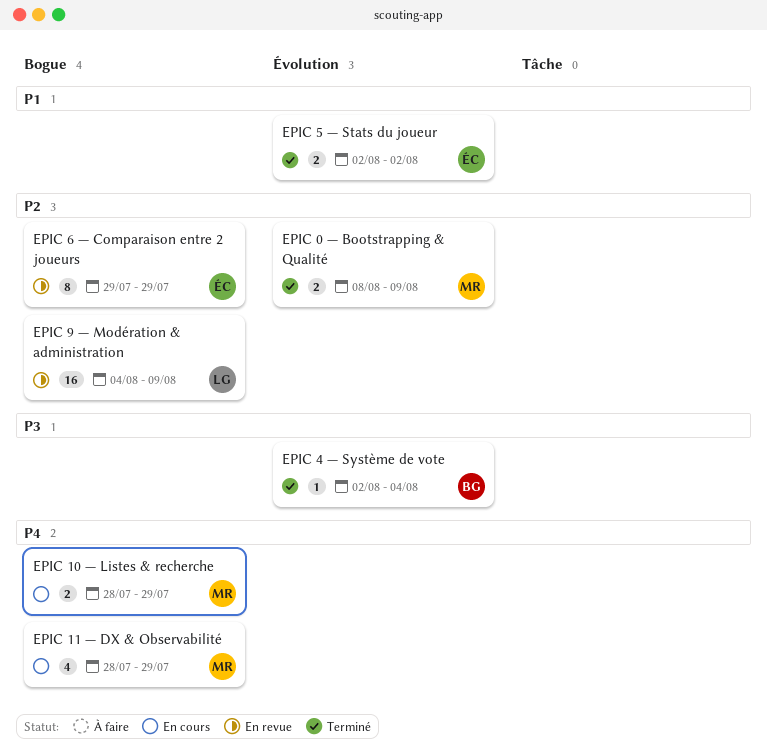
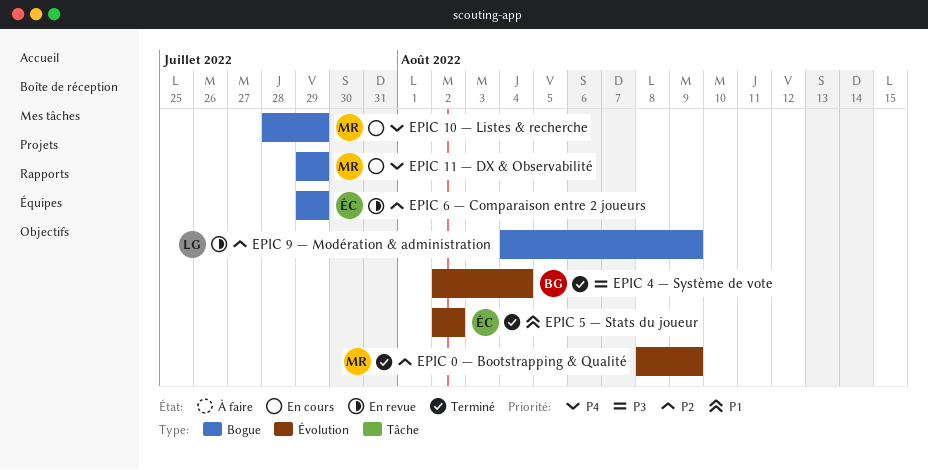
EPIC 11 — DX & Observabilité, start: Jul 28 -> Jul 29

